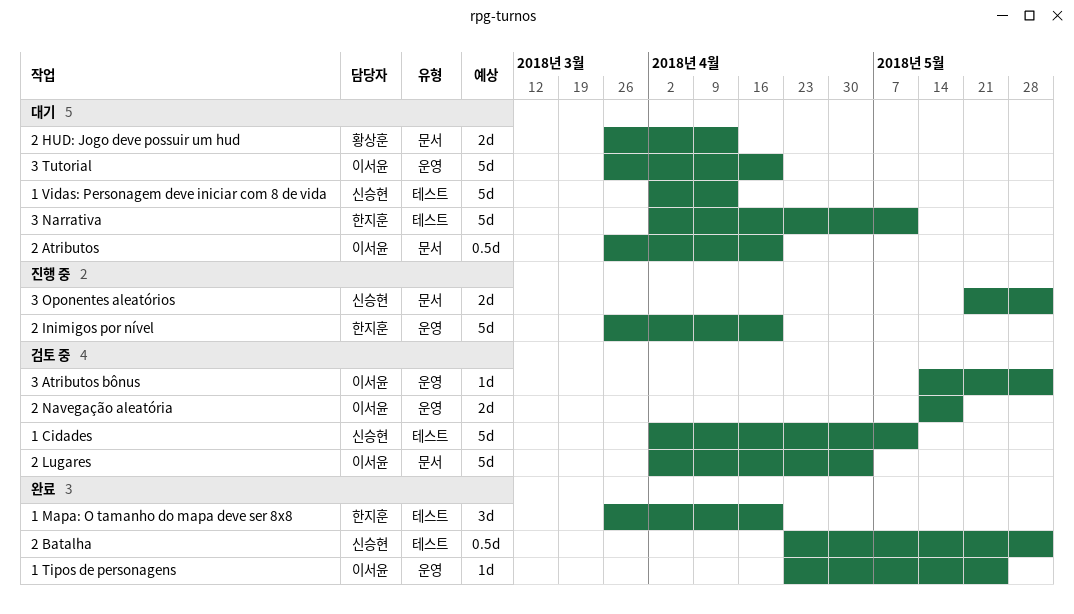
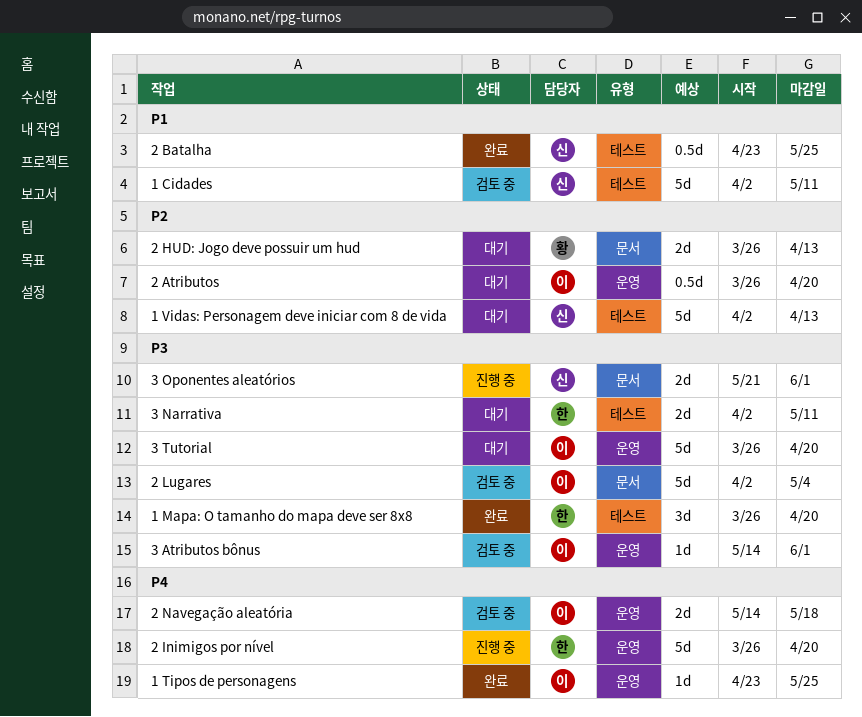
2 Atributos, label: 문서 -> 운영
2 Batalha, due: Jun 1 -> May 25
3 Narrativa, estimate: 5d -> 2d

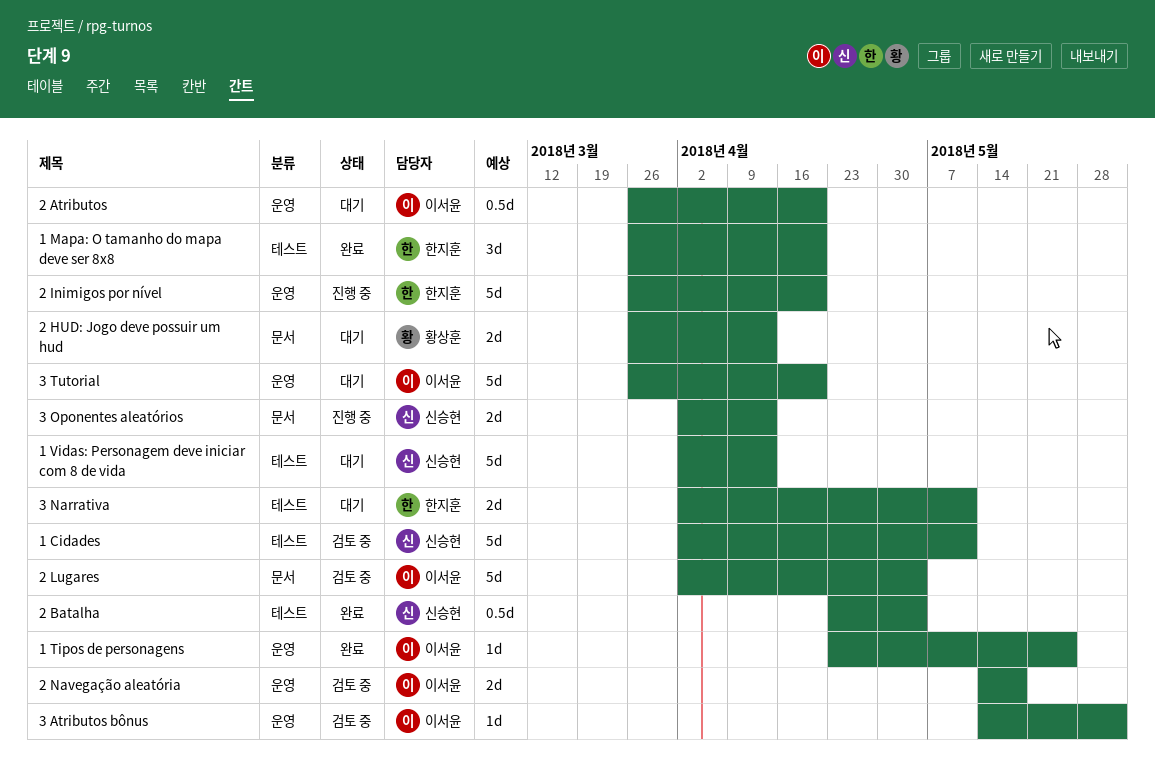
2 Batalha, due: May 25 -> May 4
3 Oponentes aleatórios, start: May 21 -> Apr 2
3 Oponentes aleatórios, due: Jun 1 -> Apr 13

